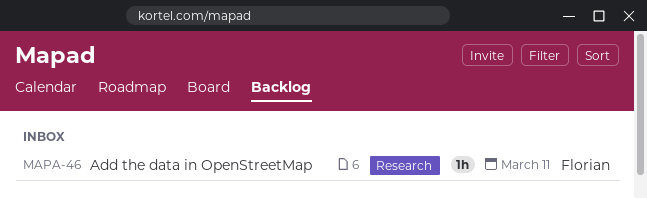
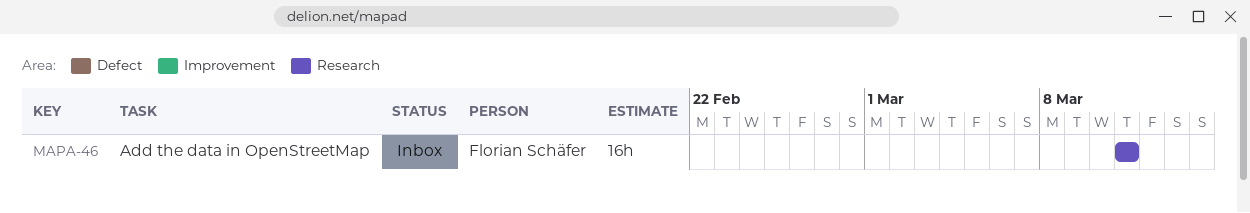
MAPA-46, estimate: 1h -> 16h

